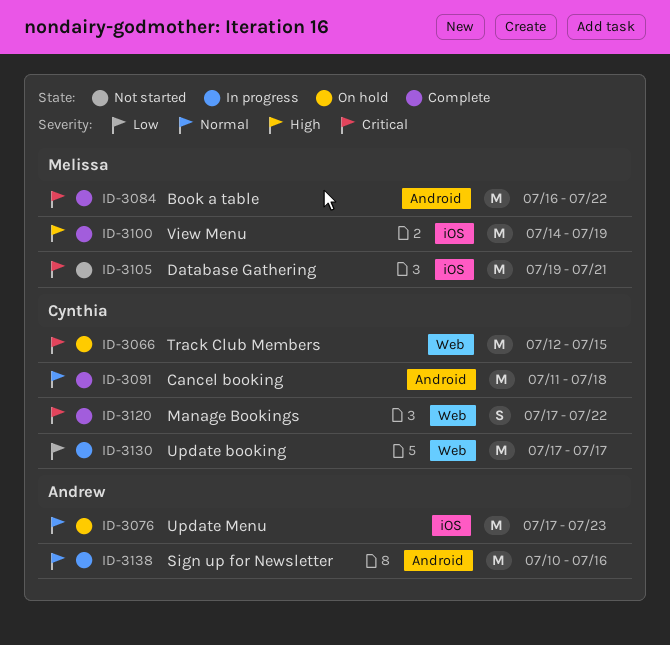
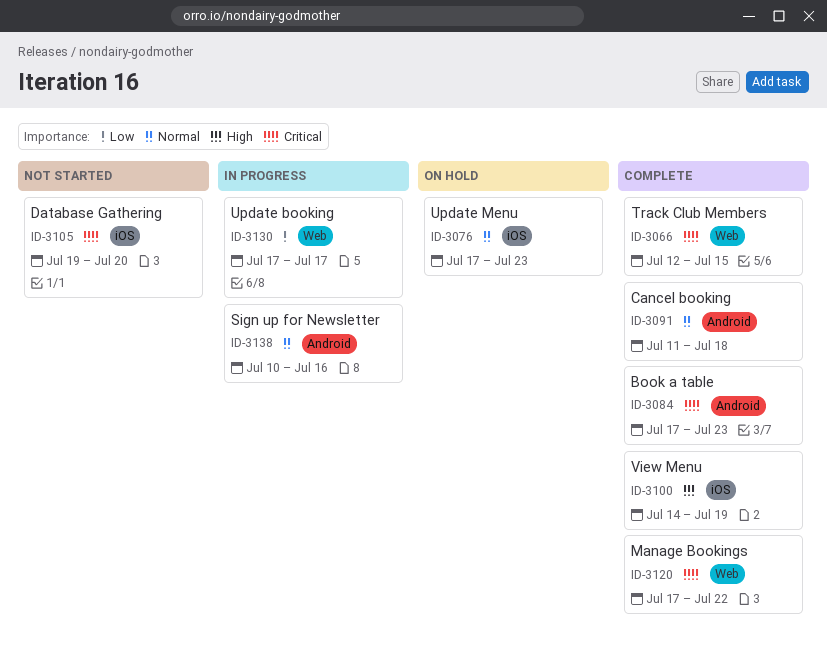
ID-3066, status: On hold -> Complete
ID-3084, start: Jul 16 -> Jul 17
ID-3084, due: Jul 22 -> Jul 23
ID-3105, due: Jul 21 -> Jul 20

